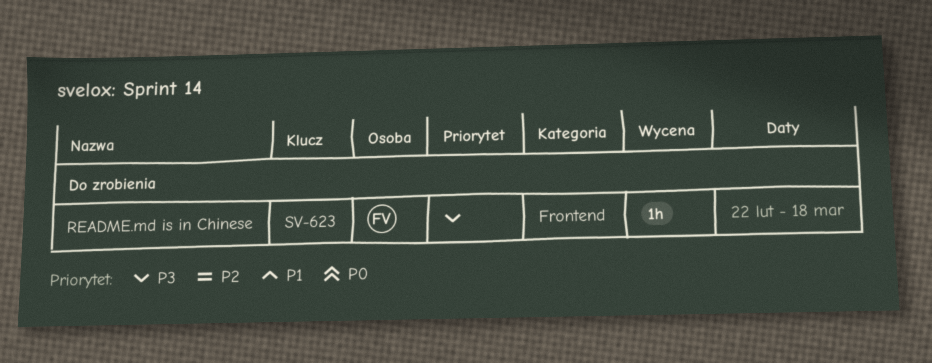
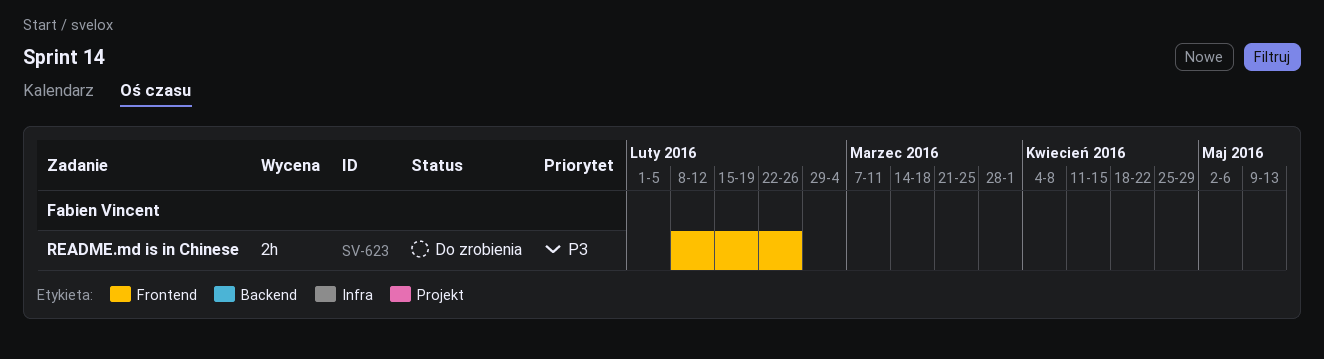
SV-623, estimate: 1h -> 2h
SV-623, start: Feb 22 -> Feb 8
SV-623, due: Mar 18 -> Feb 26

